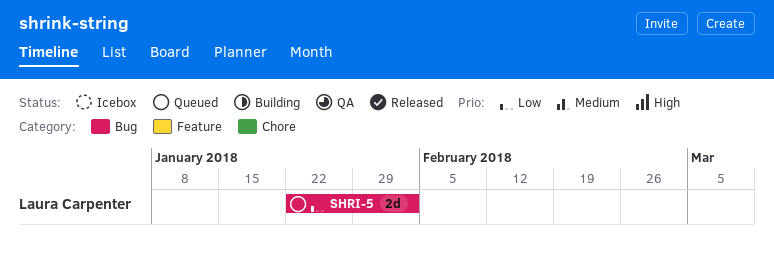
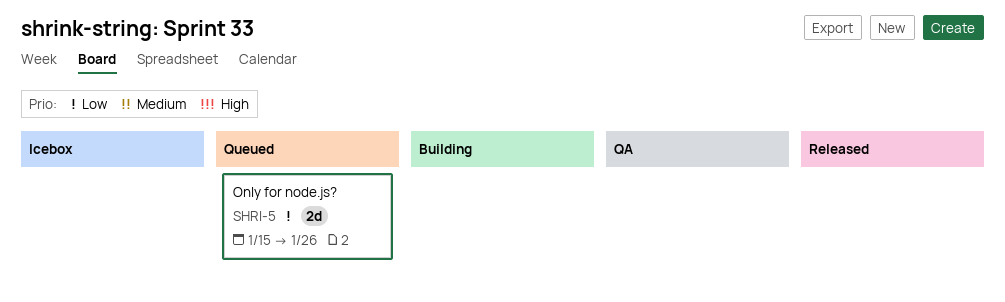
SHRI-5, start: Jan 22 -> Jan 15
SHRI-5, due: Feb 2 -> Jan 26

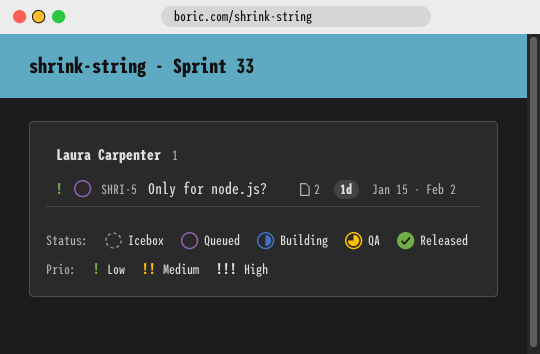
SHRI-5, estimate: 2d -> 1d
SHRI-5, due: Jan 26 -> Feb 2

